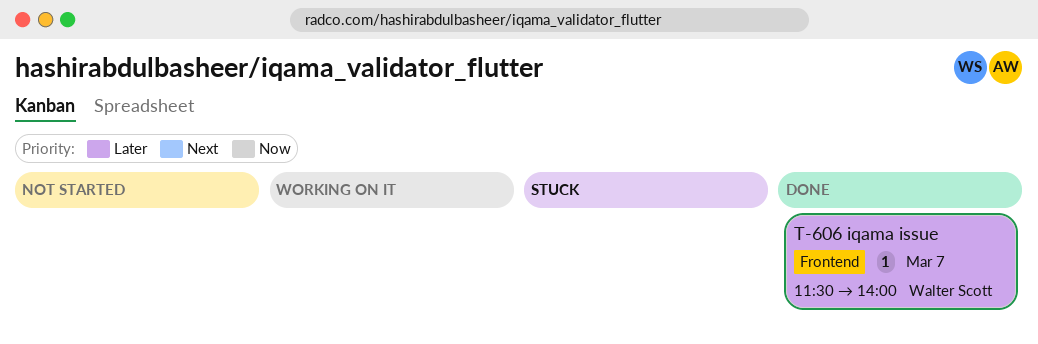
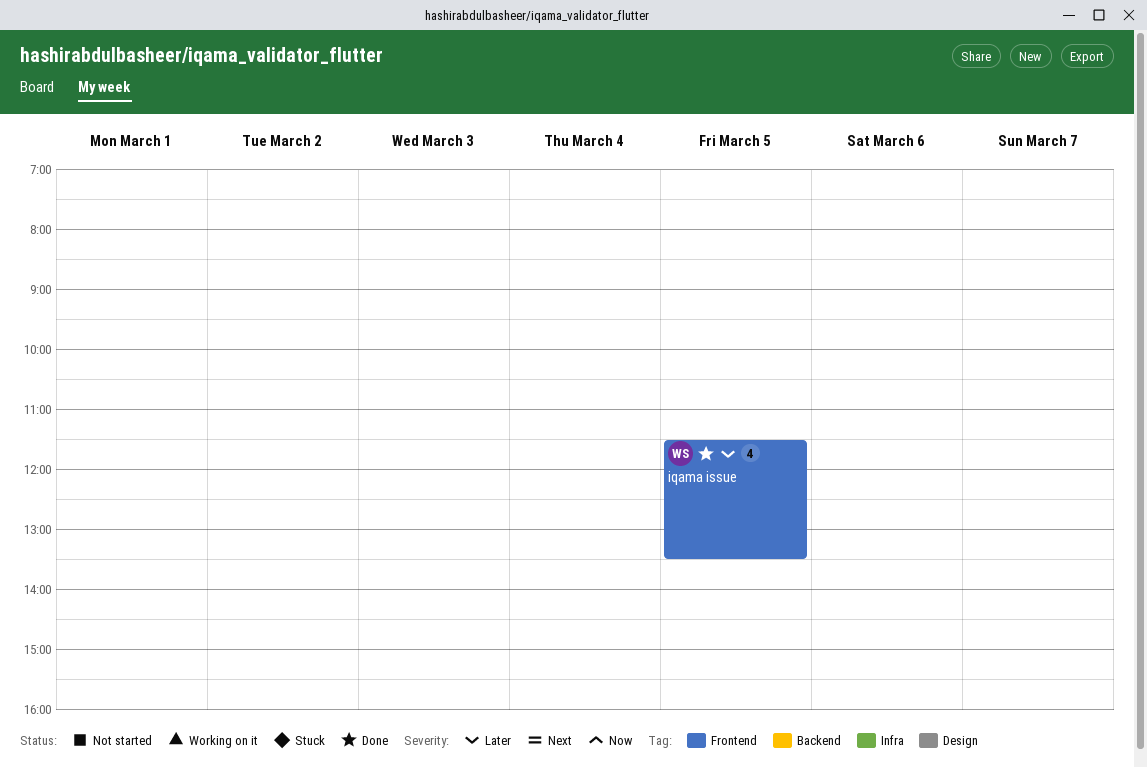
iqama issue, estimate: 1 -> 4
iqama issue, day: Mar 7 -> Mar 5
iqama issue, ends: 14:00 -> 13:30

